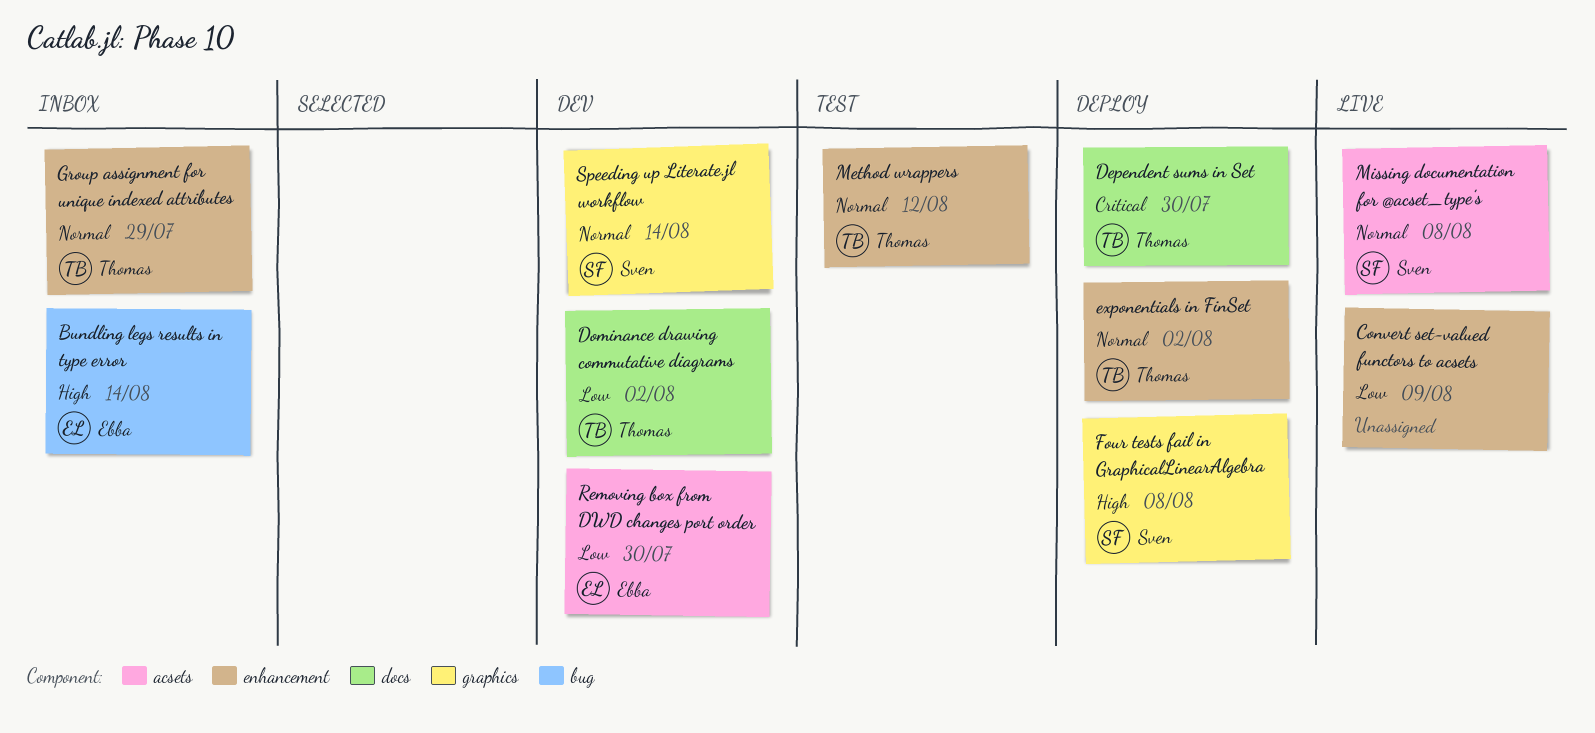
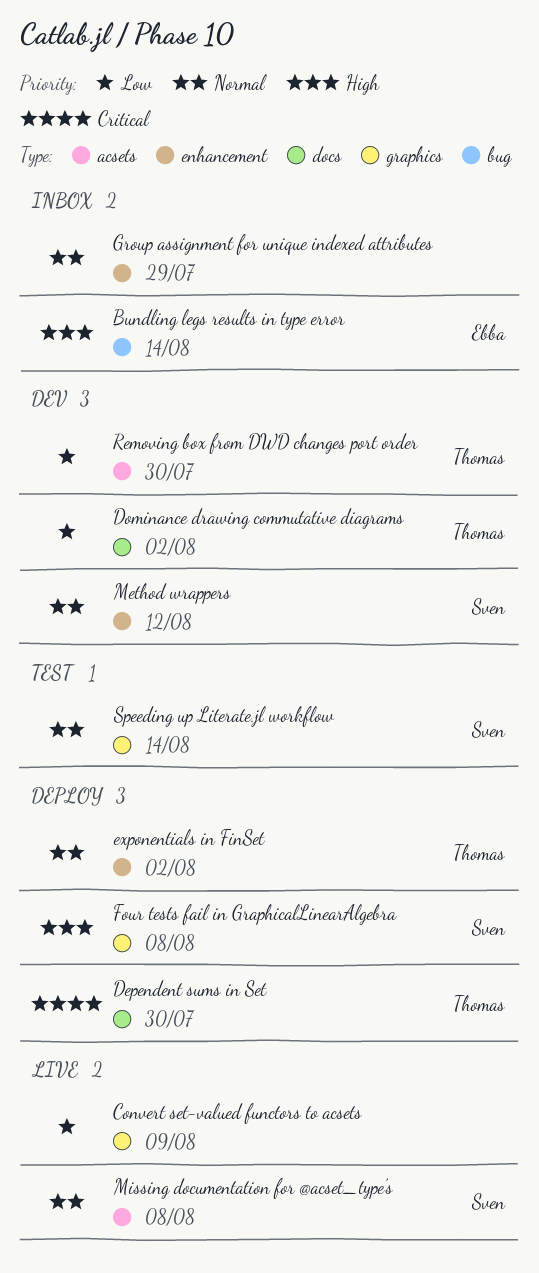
Convert set-valued functors to acsets, label: enhancement -> graphics
Group assignment for unique indexed attributes, owner: Thomas -> none
Method wrappers, status: Test -> Dev
Method wrappers, owner: Thomas -> Sven
Removing box from DWD changes port order, owner: Ebba -> Thomas
Speeding up Literate.jl workflow, status: Dev -> Test

